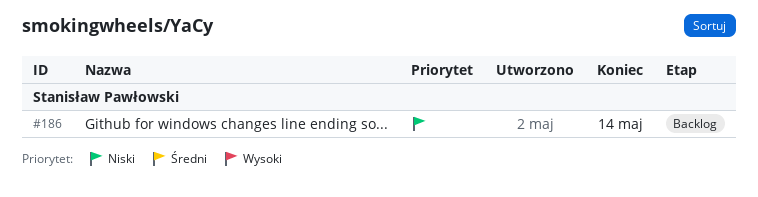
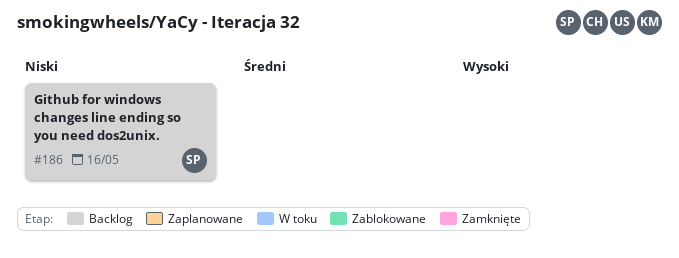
#186, due: May 14 -> May 16

